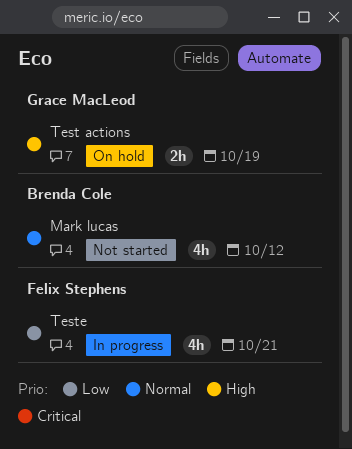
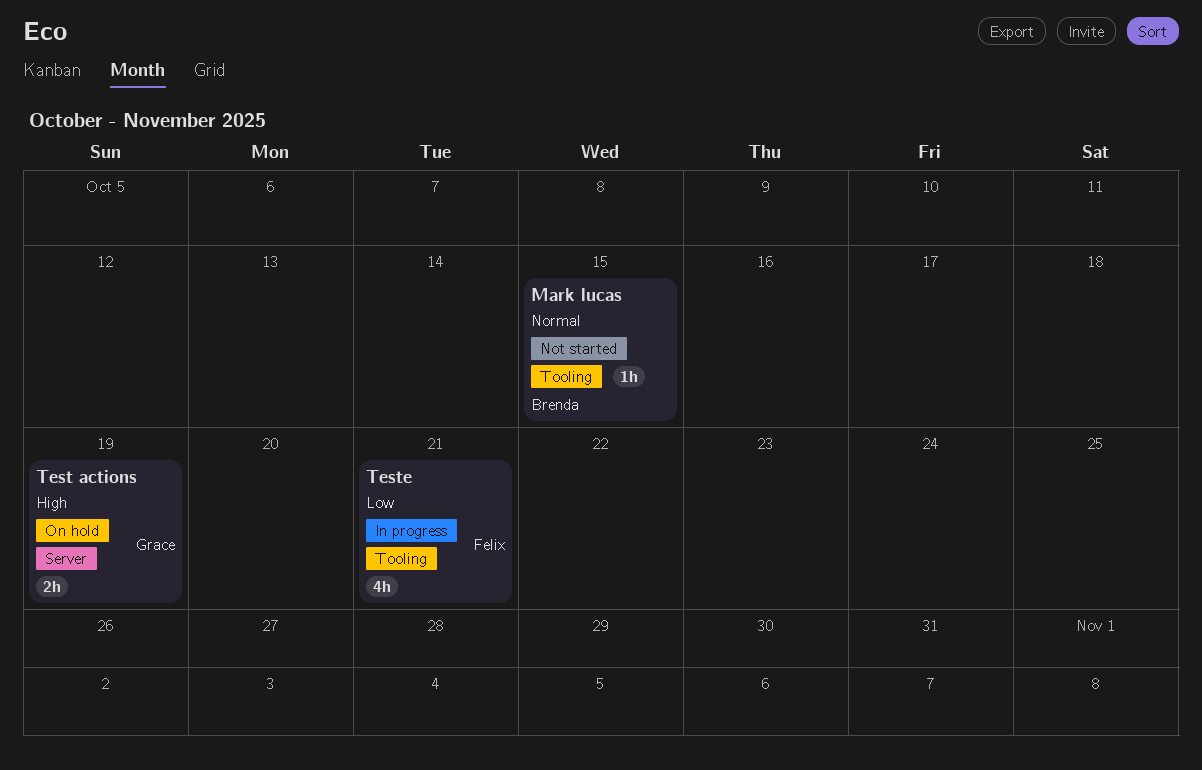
Mark lucas, estimate: 4h -> 1h
Mark lucas, due: Oct 12 -> Oct 15

